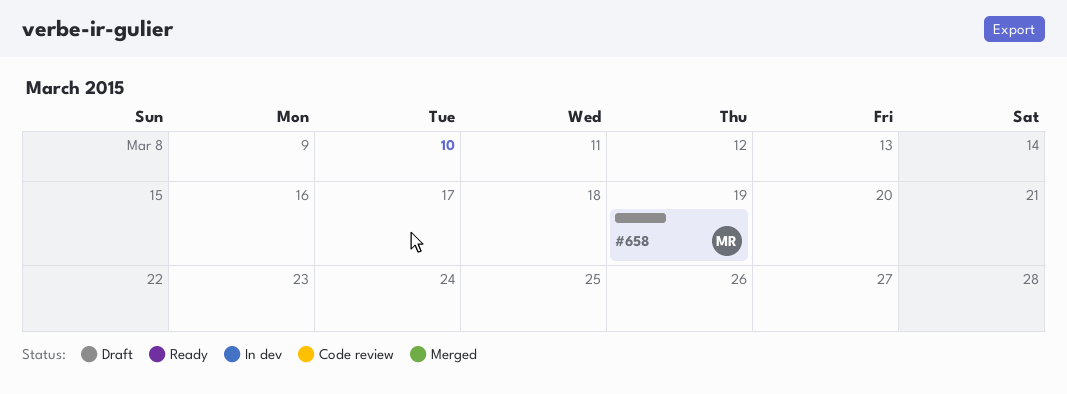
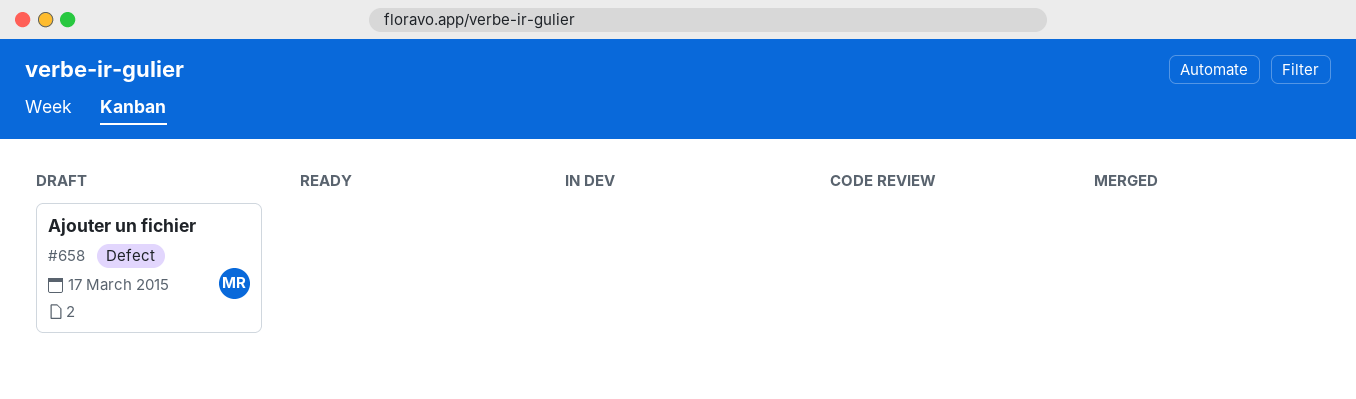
#658, due: Mar 19 -> Mar 17

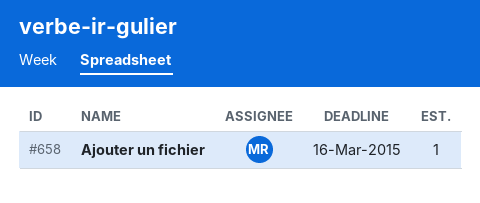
#658, due: Mar 17 -> Mar 16

